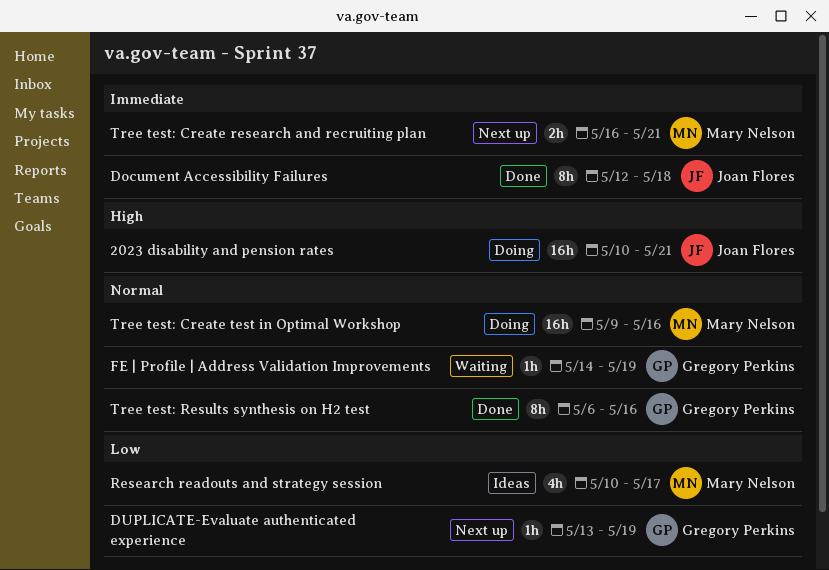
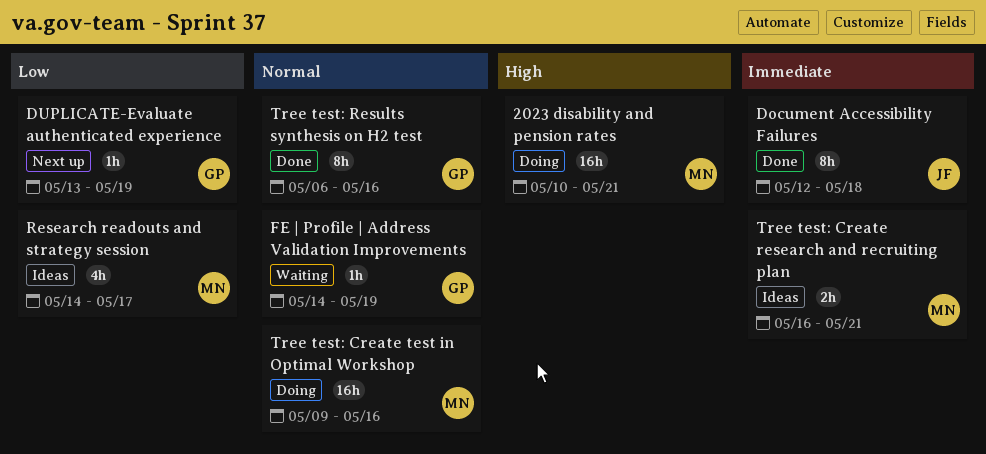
2023 disability and pension rates, owner: Joan Flores -> Mary Nelson
Research readouts and strategy session, start: May 10 -> May 14
Tree test: Create research and recruiting plan, status: Next up -> Ideas

